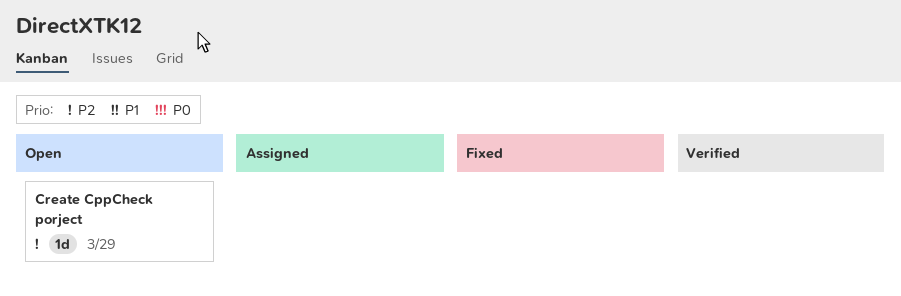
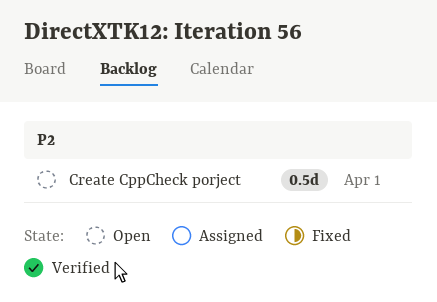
Create CppCheck porject, estimate: 1d -> 0.5d
Create CppCheck porject, due: Mar 29 -> Apr 1

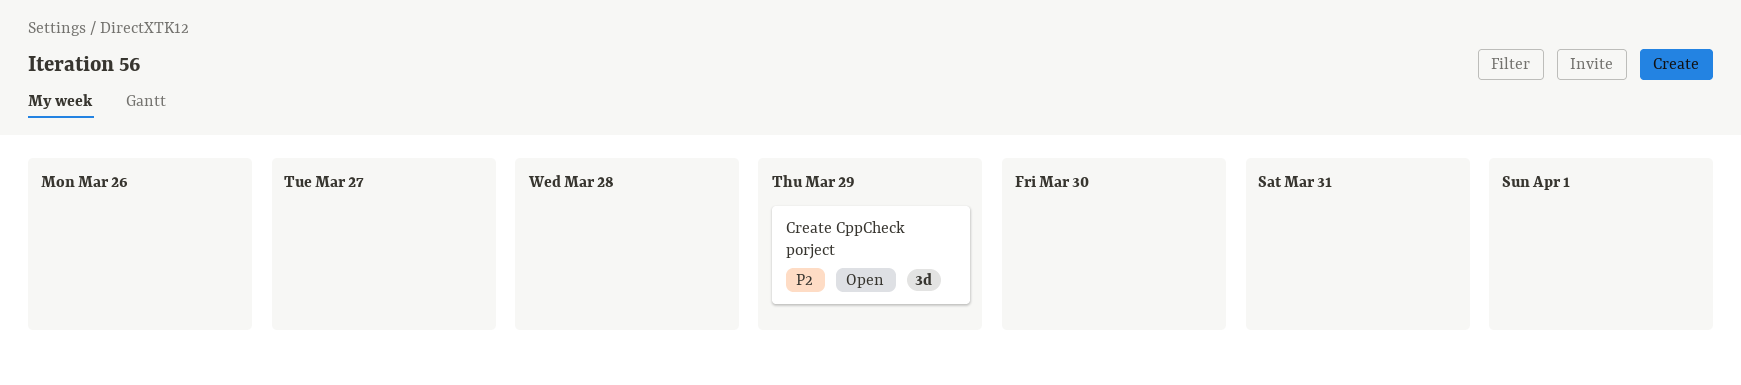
Create CppCheck porject, estimate: 0.5d -> 3d
Create CppCheck porject, due: Apr 1 -> Mar 29

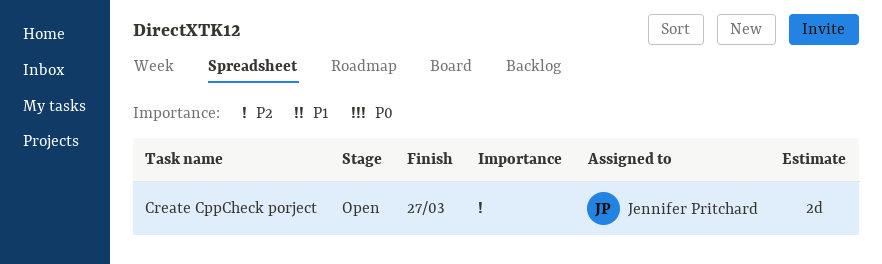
Create CppCheck porject, estimate: 3d -> 2d
Create CppCheck porject, due: Mar 29 -> Mar 27

